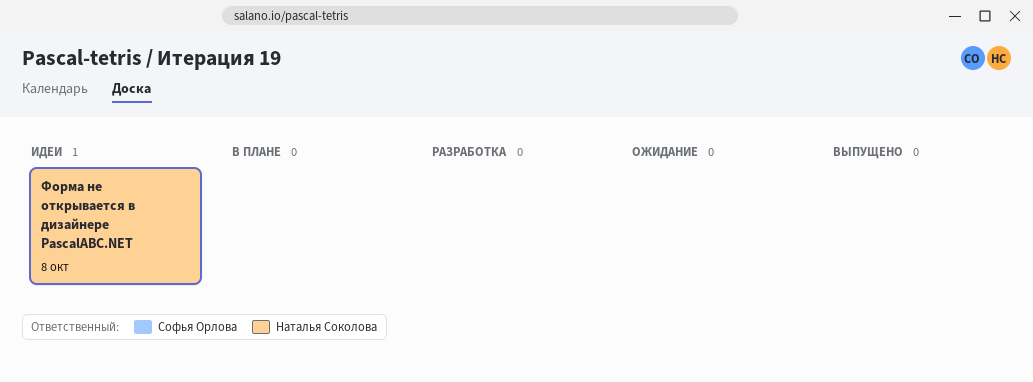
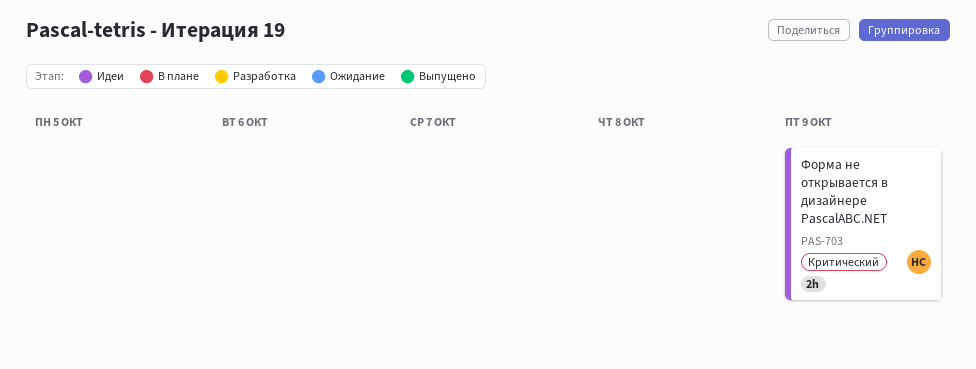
Форма не открывается в дизайнере PascalABC.NET, due: Oct 8 -> Oct 9

